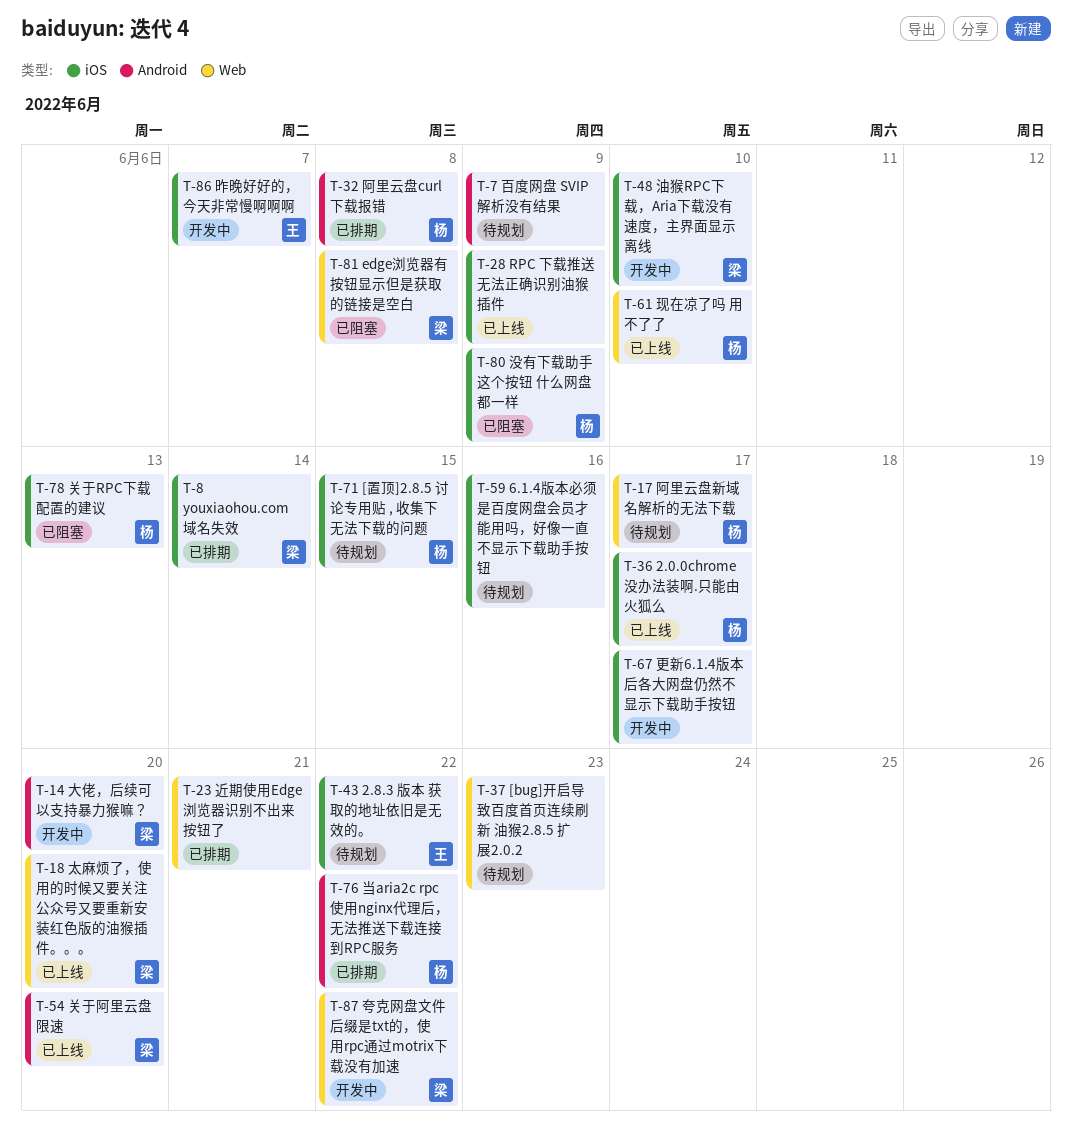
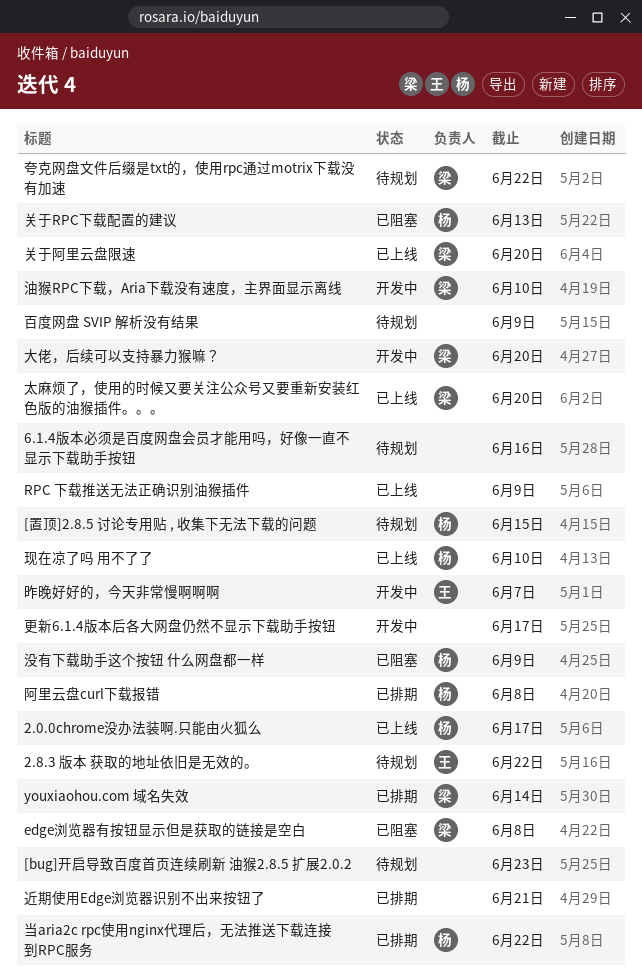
夸克网盘文件后缀是txt的，使用rpc通过motrix下载没有加速, status: 开发中 -> 待规划
阿里云盘新域名解析的无法下载: present -> none

